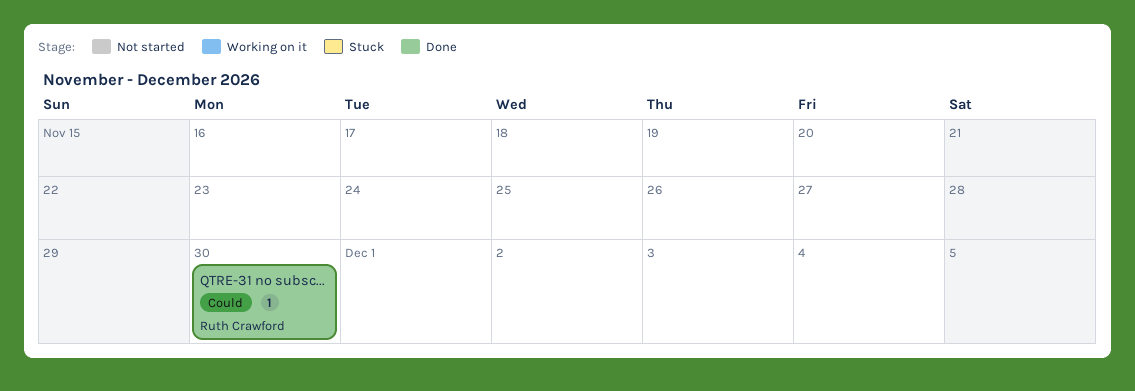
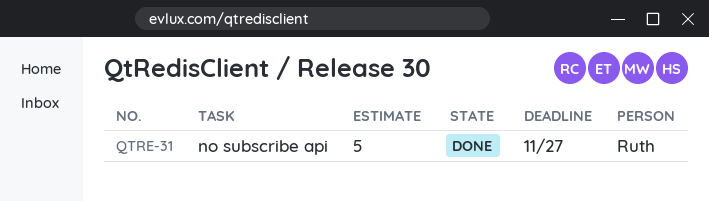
QTRE-31, estimate: 1 -> 5
QTRE-31, due: Nov 30 -> Nov 27

